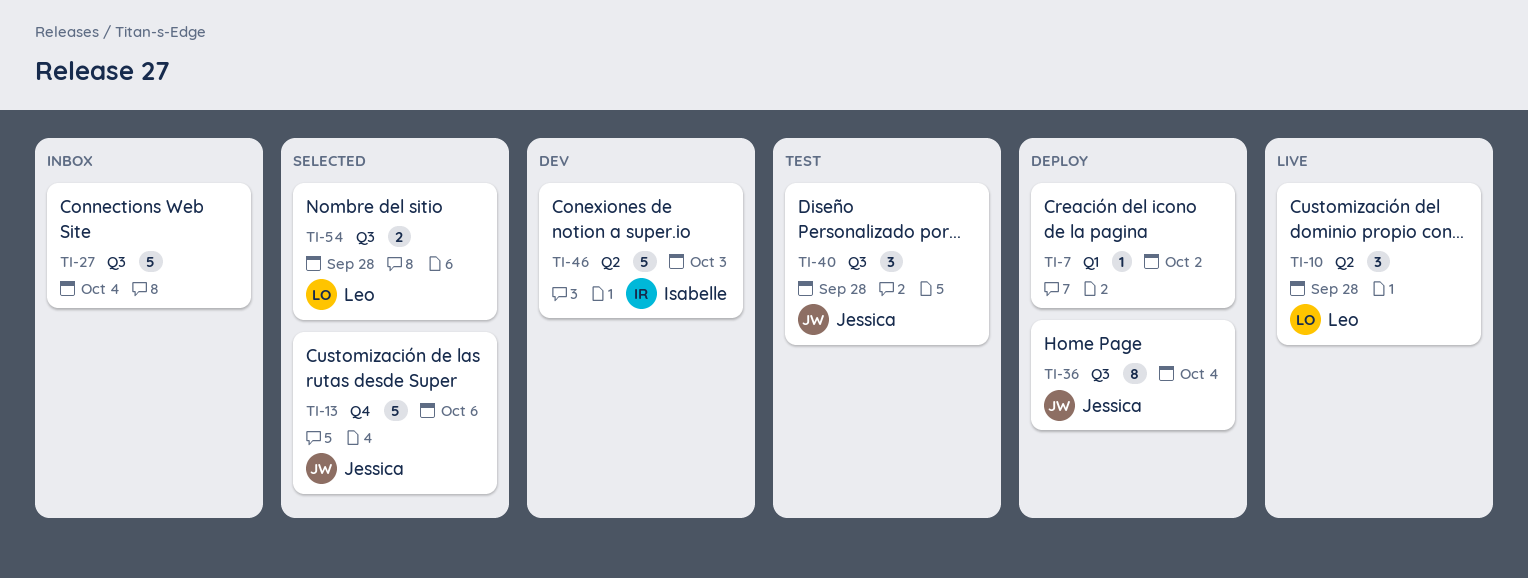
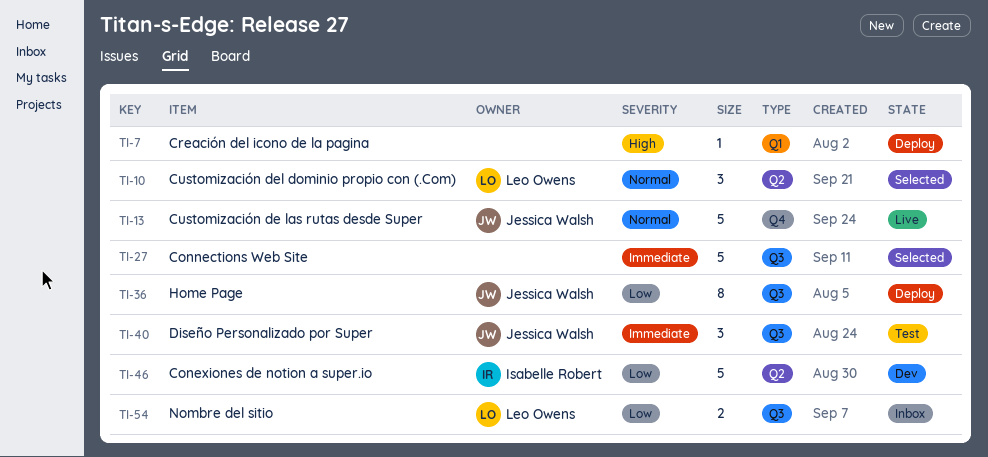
TI-10, status: Live -> Selected
TI-13, status: Selected -> Live
TI-27, status: Inbox -> Selected
TI-54, status: Selected -> Inbox

